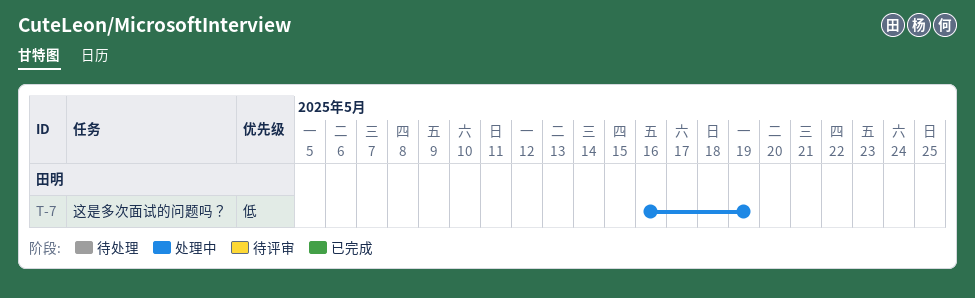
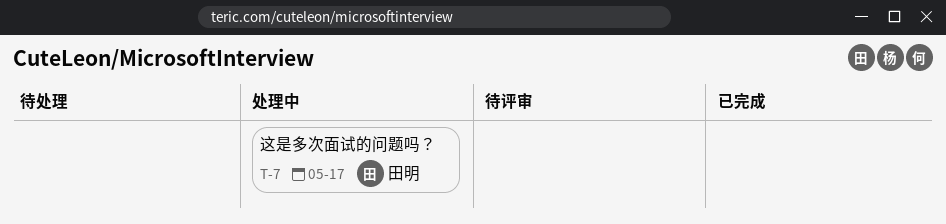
T-7, due: May 19 -> May 17

